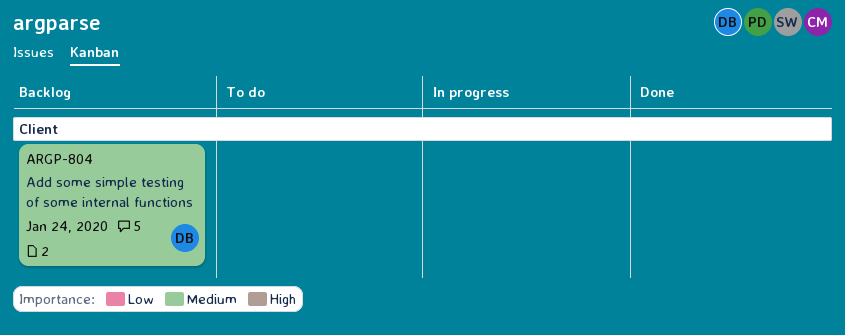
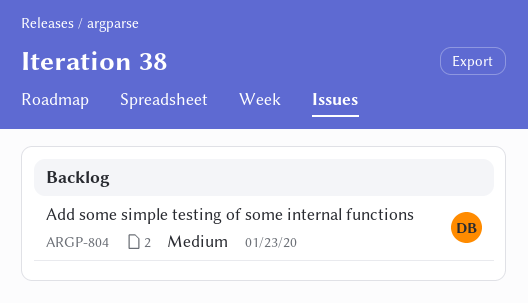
ARGP-804, due: Jan 24 -> Jan 23

